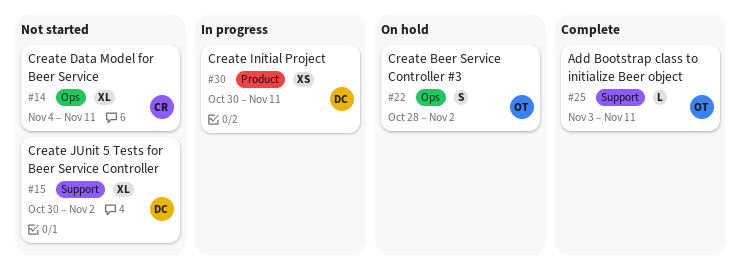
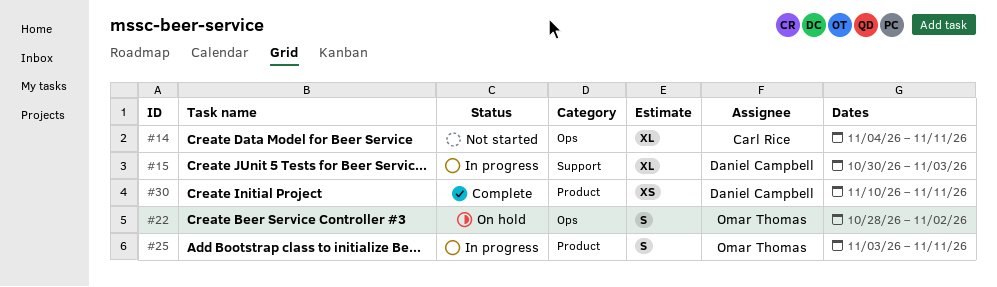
#15, status: Not started -> In progress
#15, due: Nov 2 -> Nov 3
#25, status: Complete -> In progress
#25, label: Support -> Product
#25, estimate: L -> S
#30, status: In progress -> Complete
#30, start: Oct 30 -> Nov 10

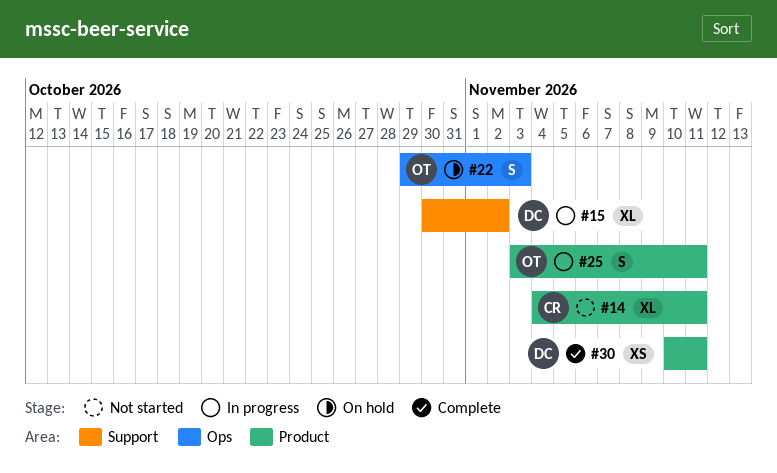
#14, label: Ops -> Product
#15, due: Nov 3 -> Nov 2
#22, start: Oct 28 -> Oct 29
#22, due: Nov 2 -> Nov 3

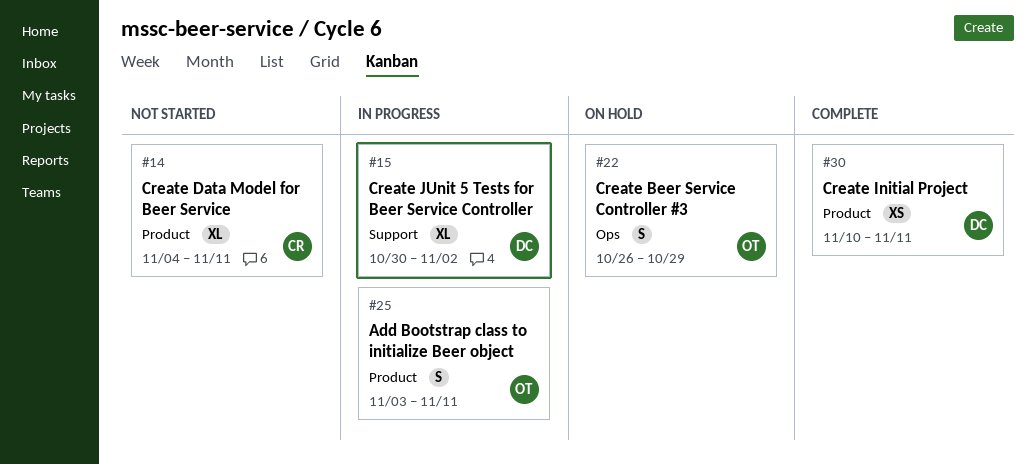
#22, start: Oct 29 -> Oct 26
#22, due: Nov 3 -> Oct 29

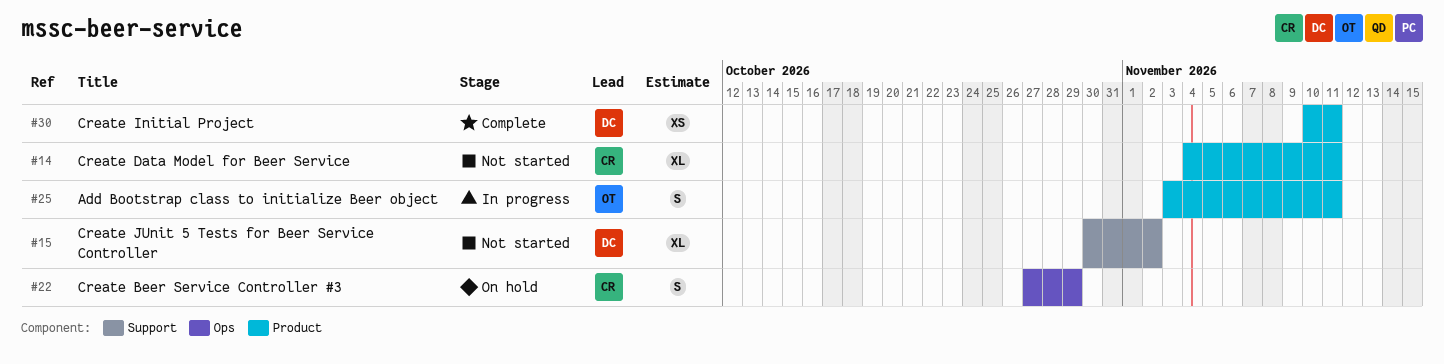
#15, status: In progress -> Not started
#22, owner: OT -> CR
#22, start: Oct 26 -> Oct 27

